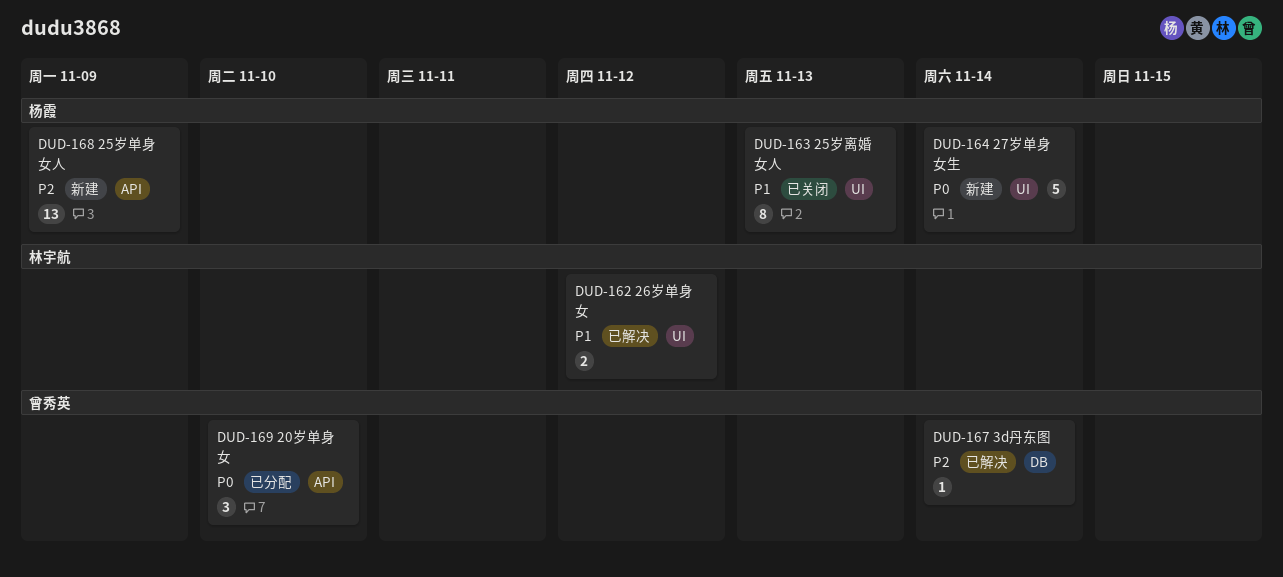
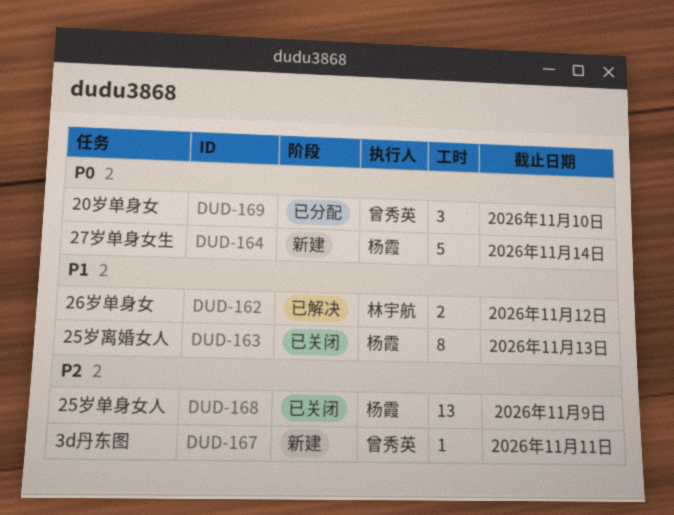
DUD-167, status: 已解决 -> 新建
DUD-167, due: Nov 14 -> Nov 11
DUD-168, status: 新建 -> 已关闭

